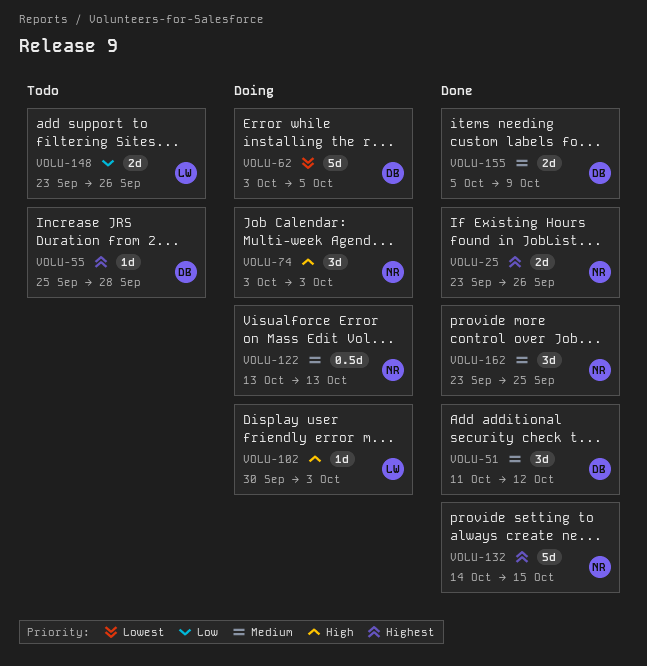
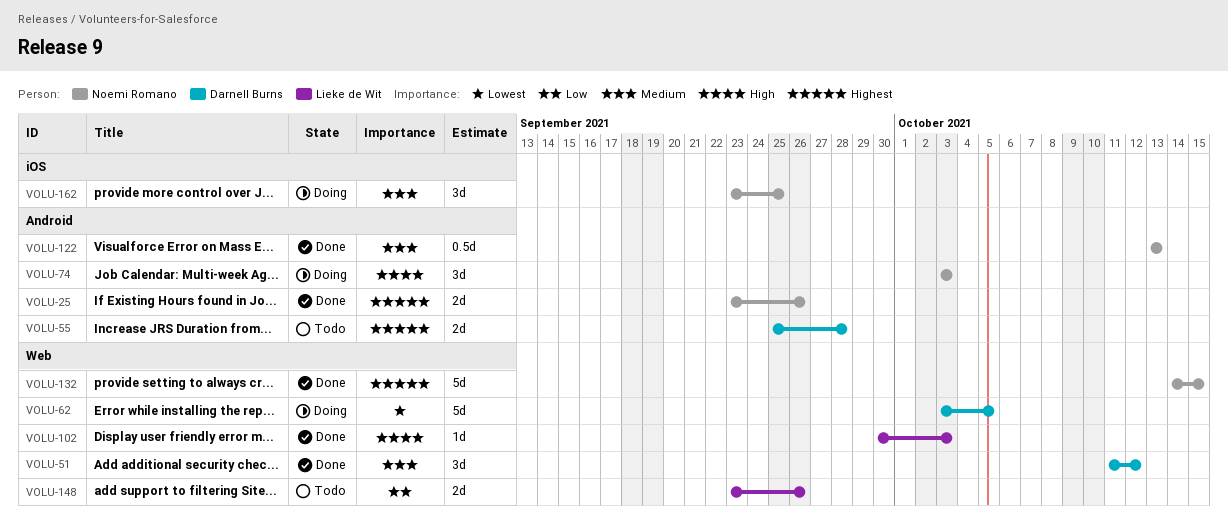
VOLU-55, estimate: 1d -> 2d
VOLU-102, status: Doing -> Done
VOLU-122, status: Doing -> Done
VOLU-155: present -> none
VOLU-162, status: Done -> Doing

